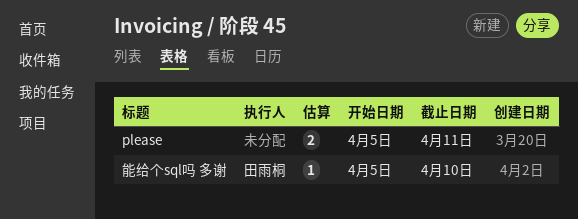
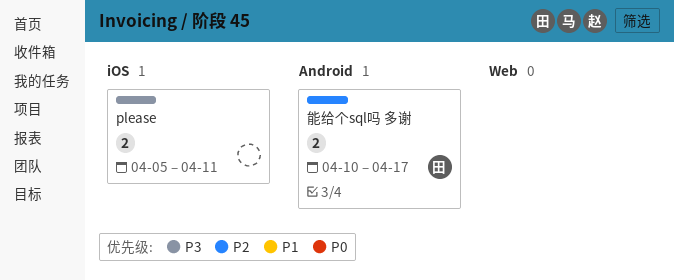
能给个sql吗 多谢, estimate: 1 -> 2
能给个sql吗 多谢, start: Apr 5 -> Apr 10
能给个sql吗 多谢, due: Apr 10 -> Apr 17

